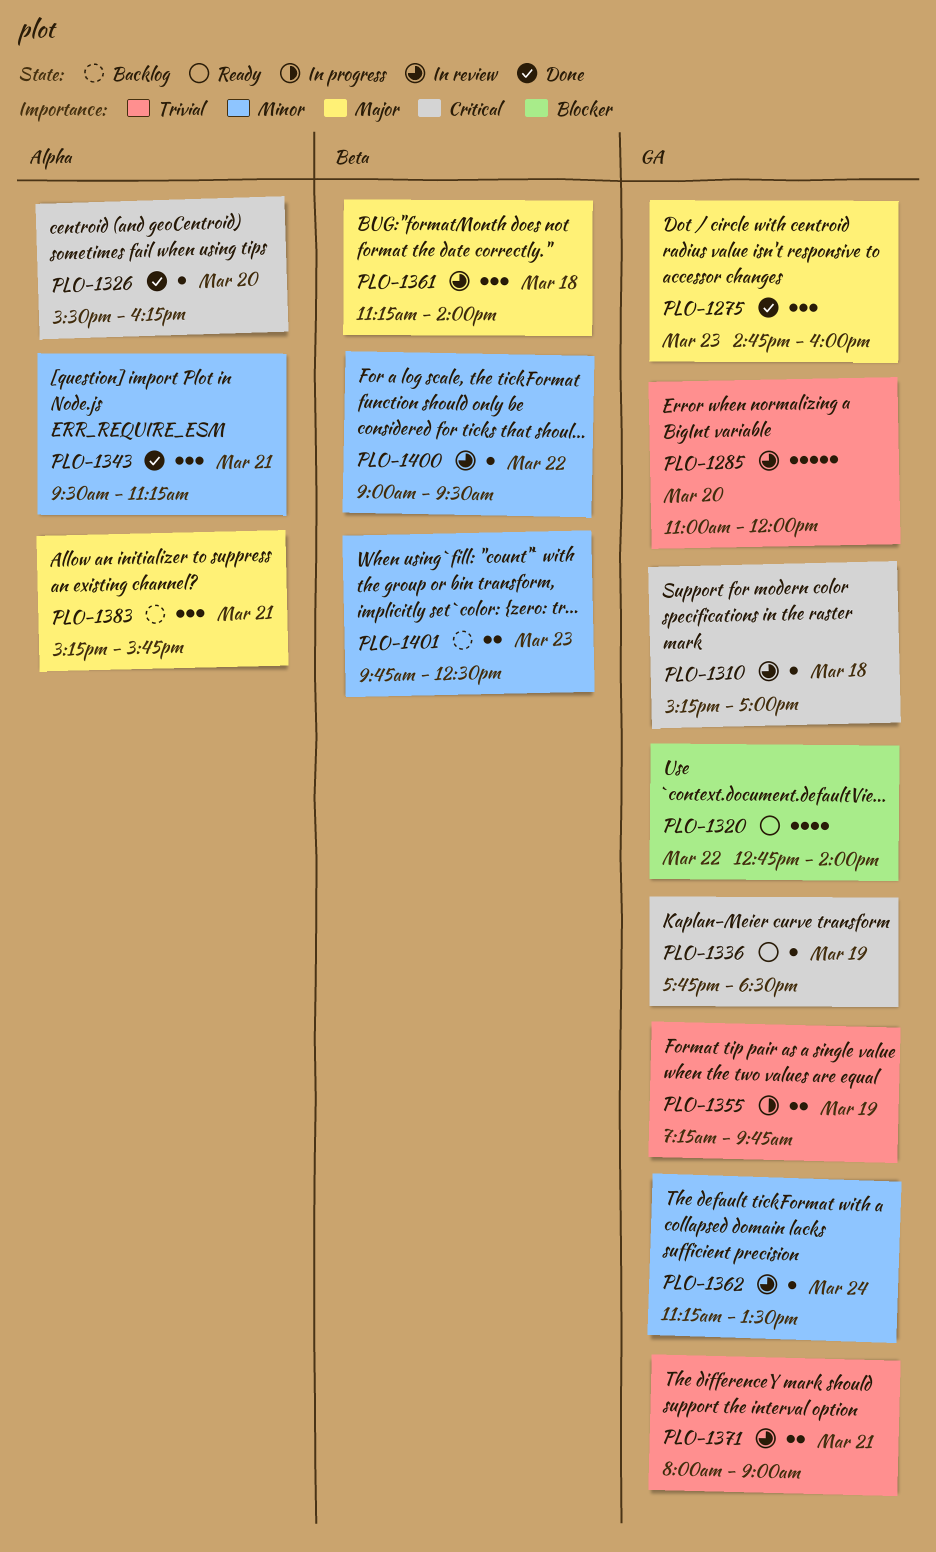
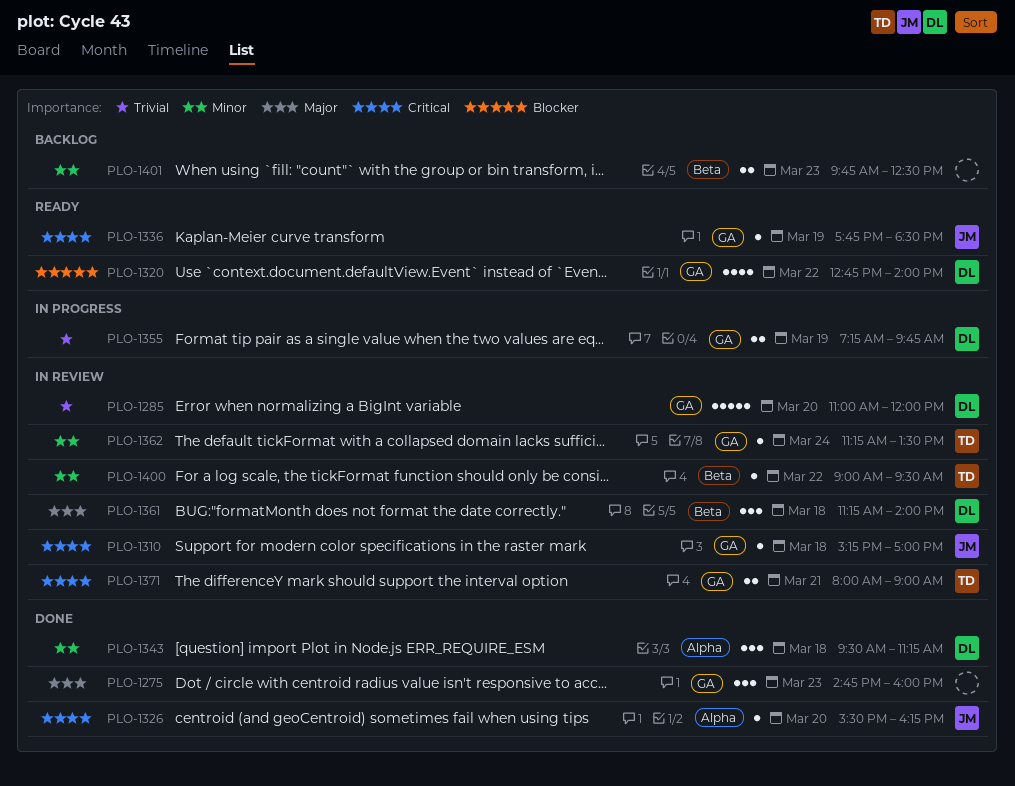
PLO-1343, day: Mar 21 -> Mar 18
PLO-1371, priority: Trivial -> Critical
PLO-1383: present -> none

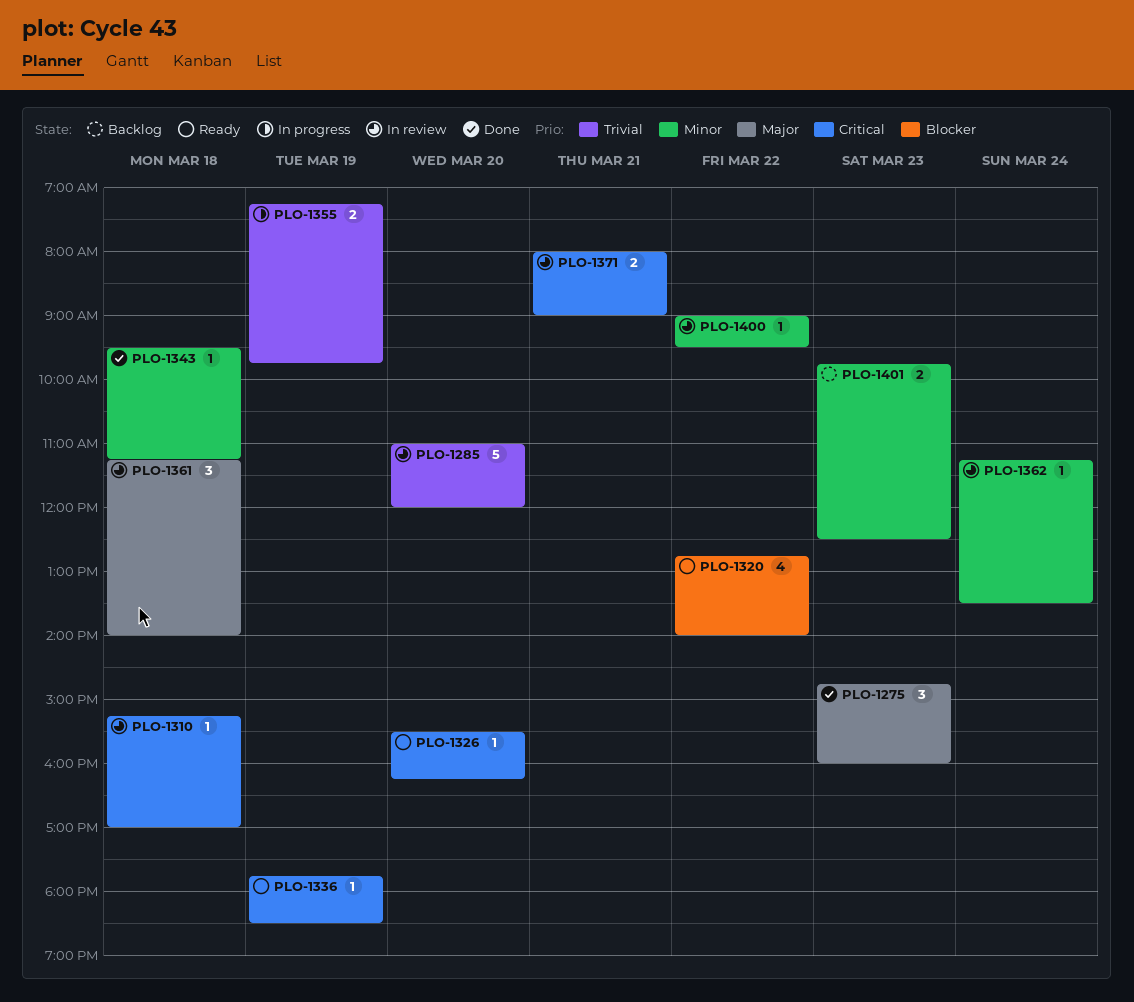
PLO-1326, status: Done -> Ready
PLO-1343, estimate: 3 -> 1

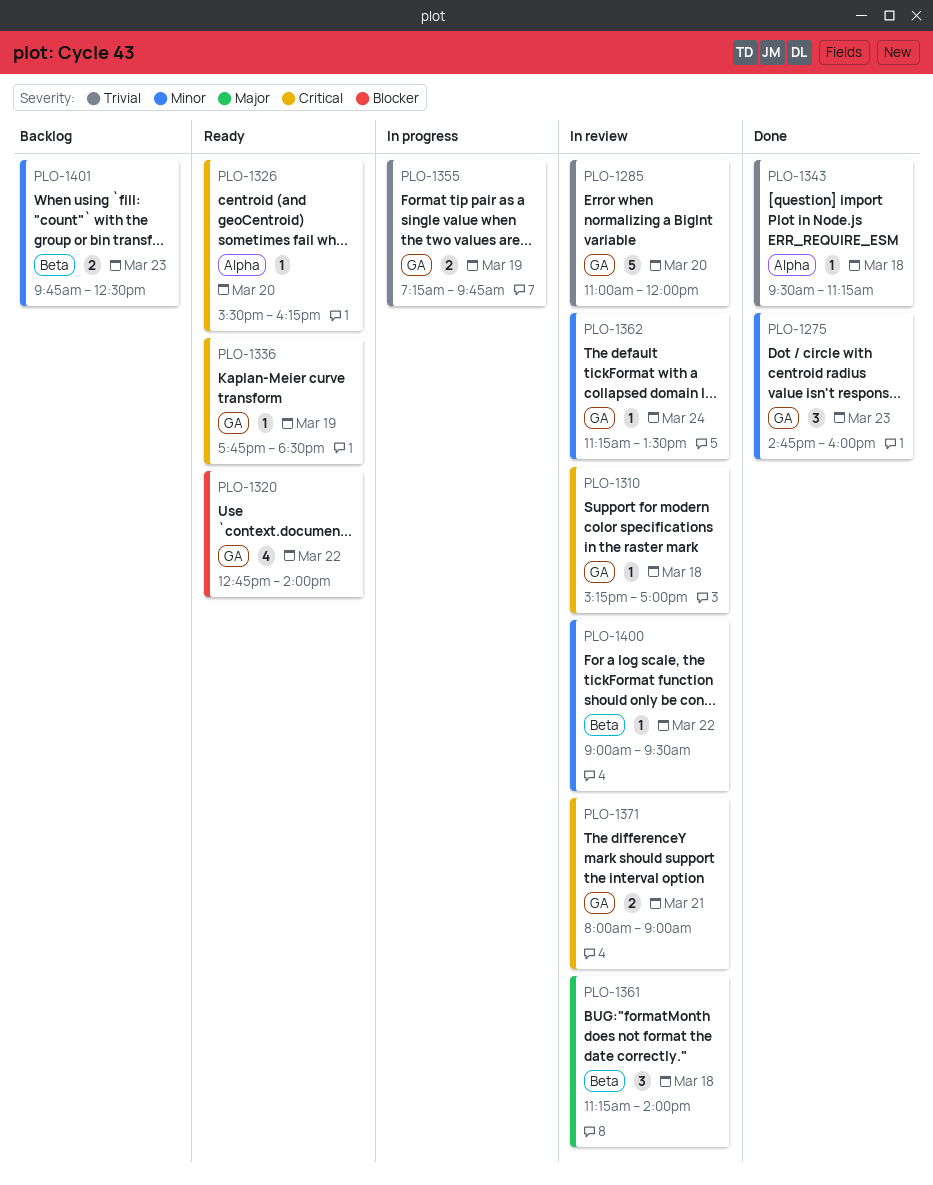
PLO-1275, priority: Major -> Minor
PLO-1343, priority: Minor -> Trivial

